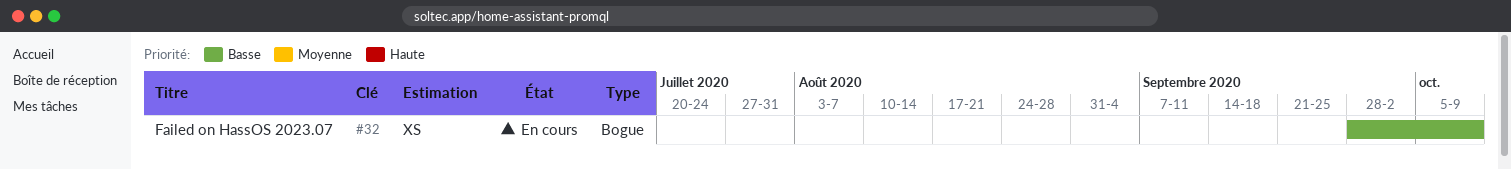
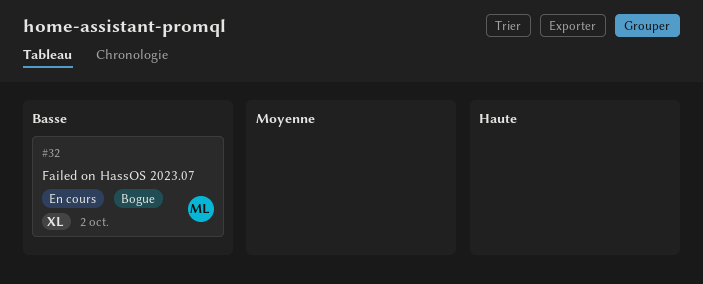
#32, estimate: XS -> XL
#32, due: Oct 9 -> Oct 2

